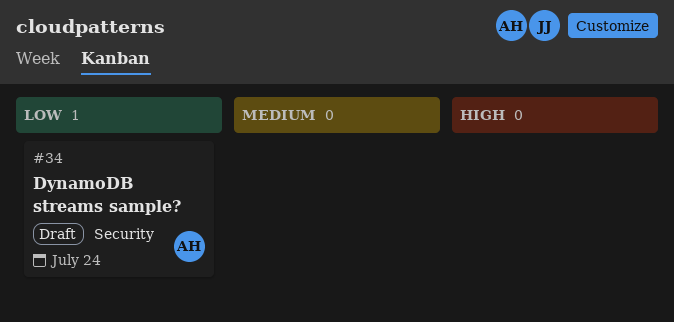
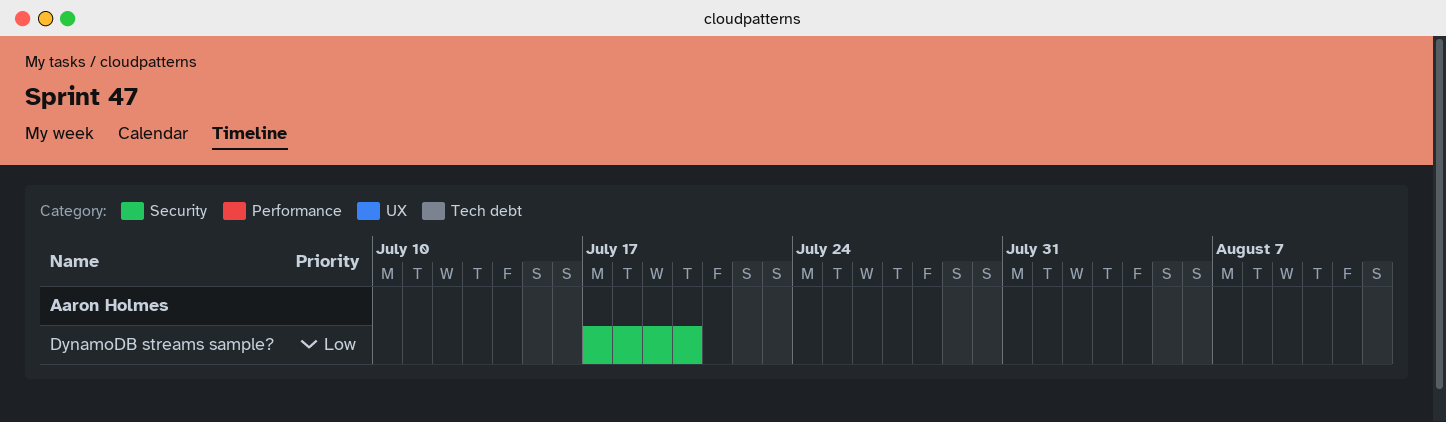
DynamoDB streams sample?, due: Jul 24 -> Jul 20

